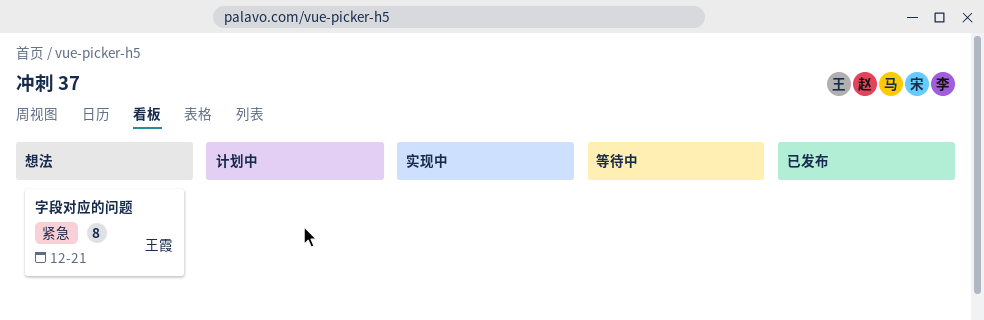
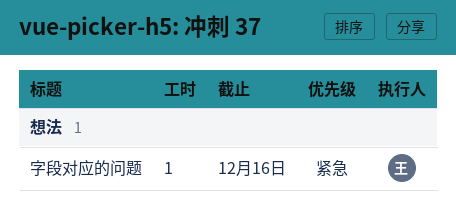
字段对应的问题, estimate: 8 -> 1
字段对应的问题, due: Dec 21 -> Dec 16

